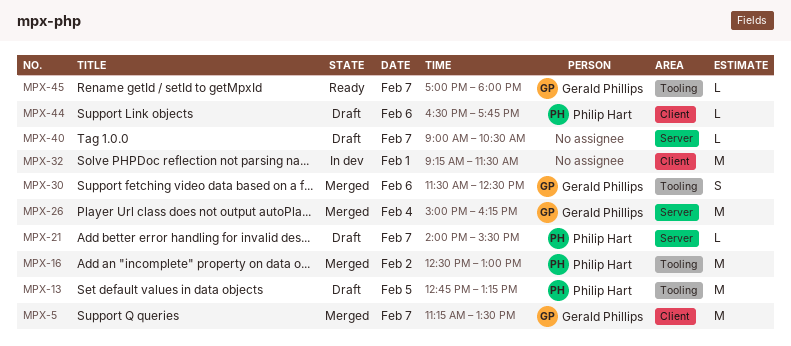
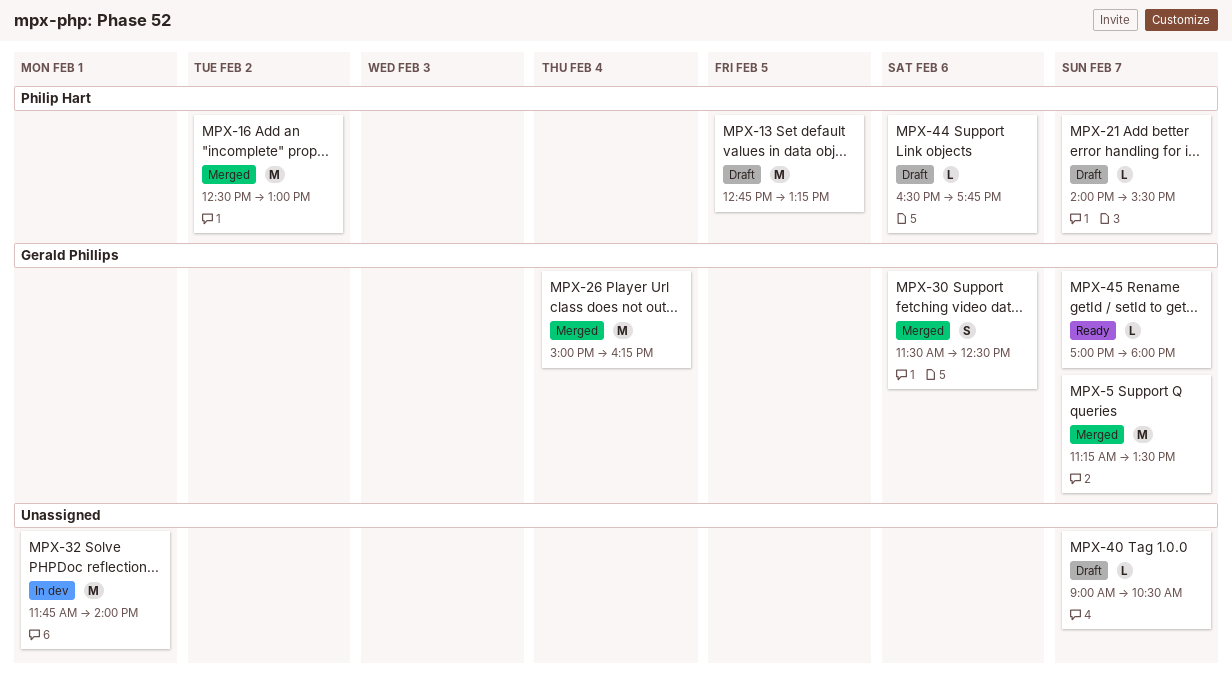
MPX-32, begins: 09:15 -> 11:45
MPX-32, ends: 11:30 -> 14:00

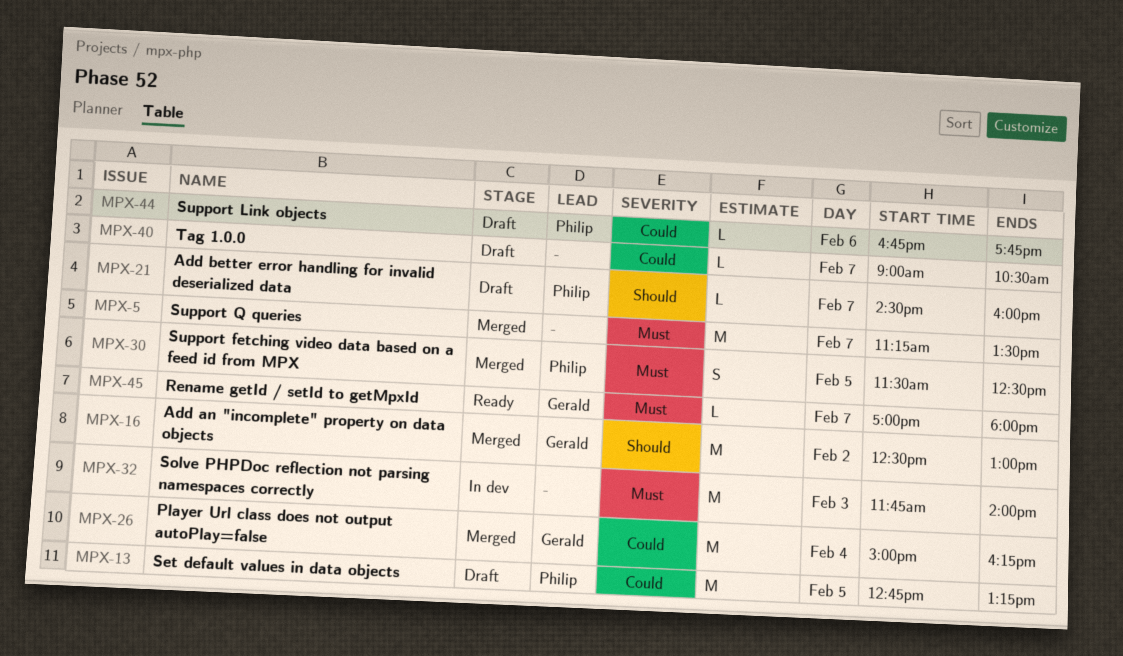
MPX-5, owner: Gerald Phillips -> none
MPX-16, owner: Philip Hart -> Gerald Phillips
MPX-21, begins: 14:00 -> 14:30
MPX-21, ends: 15:30 -> 16:00
MPX-30, owner: Gerald Phillips -> Philip Hart
MPX-30, day: Feb 6 -> Feb 5
MPX-32, day: Feb 1 -> Feb 3
MPX-44, begins: 16:30 -> 16:45

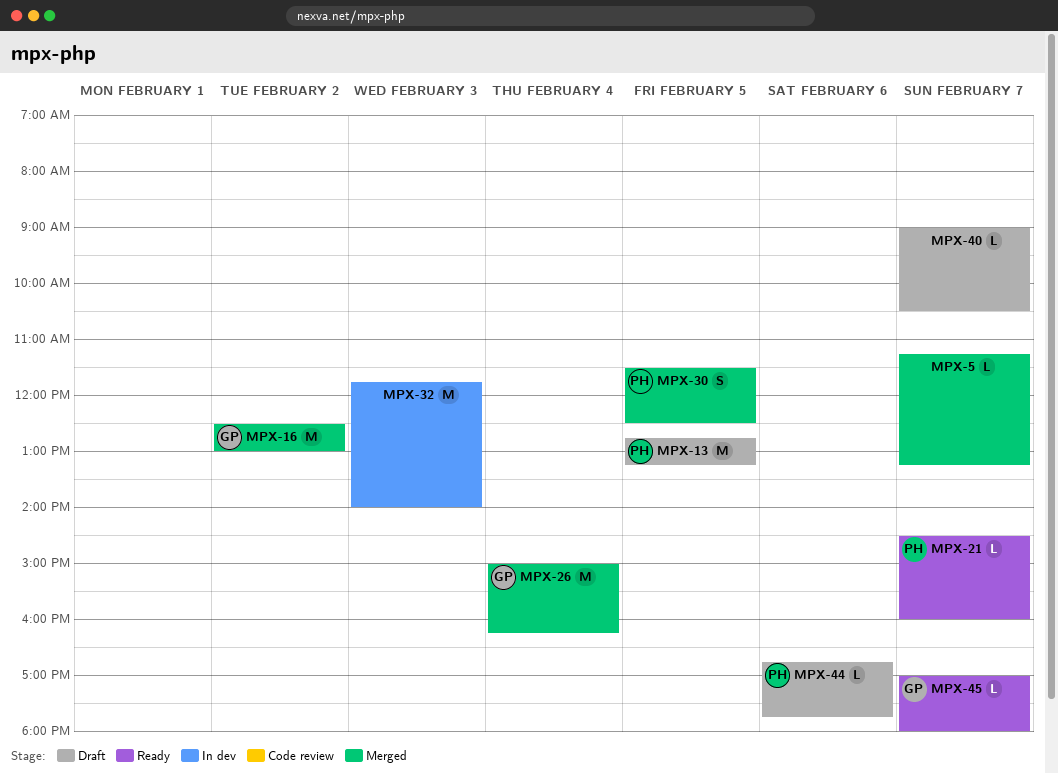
MPX-5, estimate: M -> L
MPX-5, ends: 13:30 -> 13:15
MPX-21, status: Draft -> Ready

